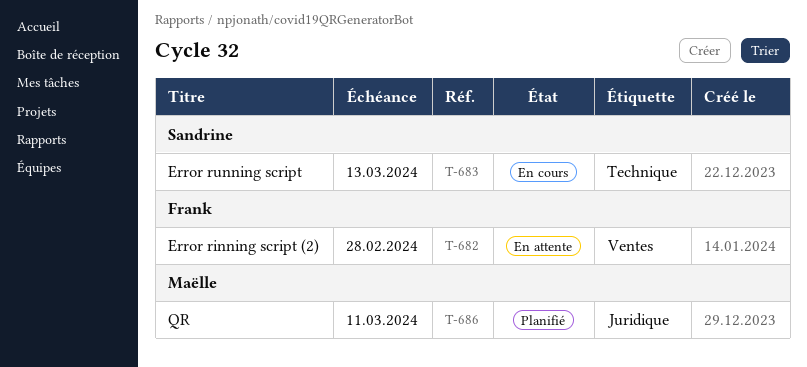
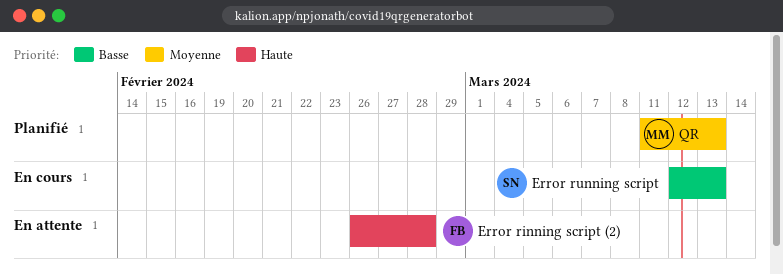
QR, due: Mar 11 -> Mar 13

